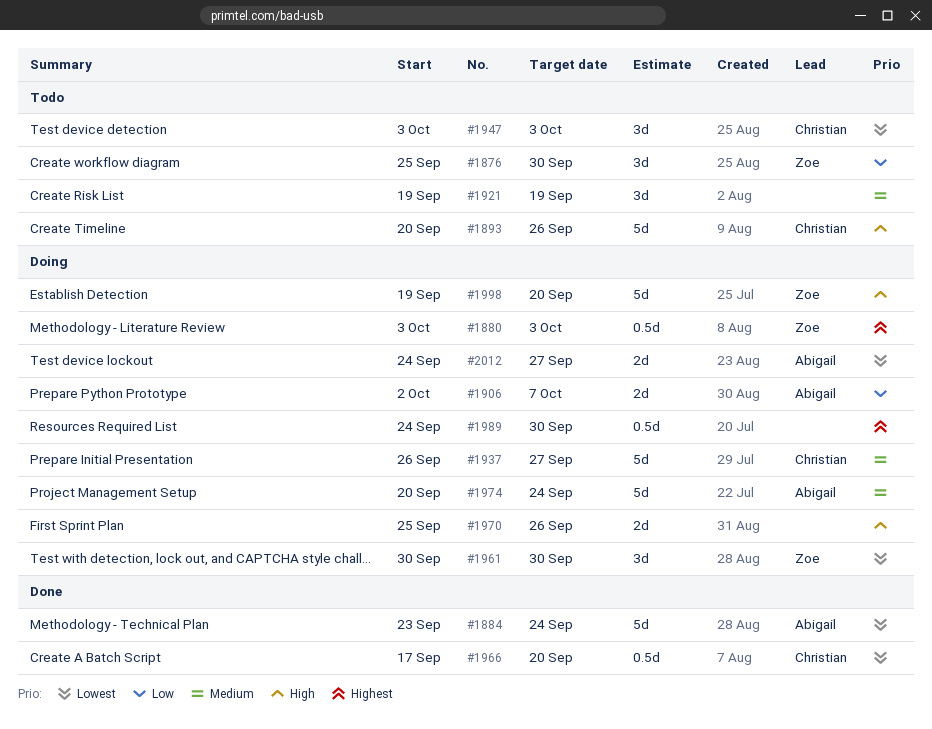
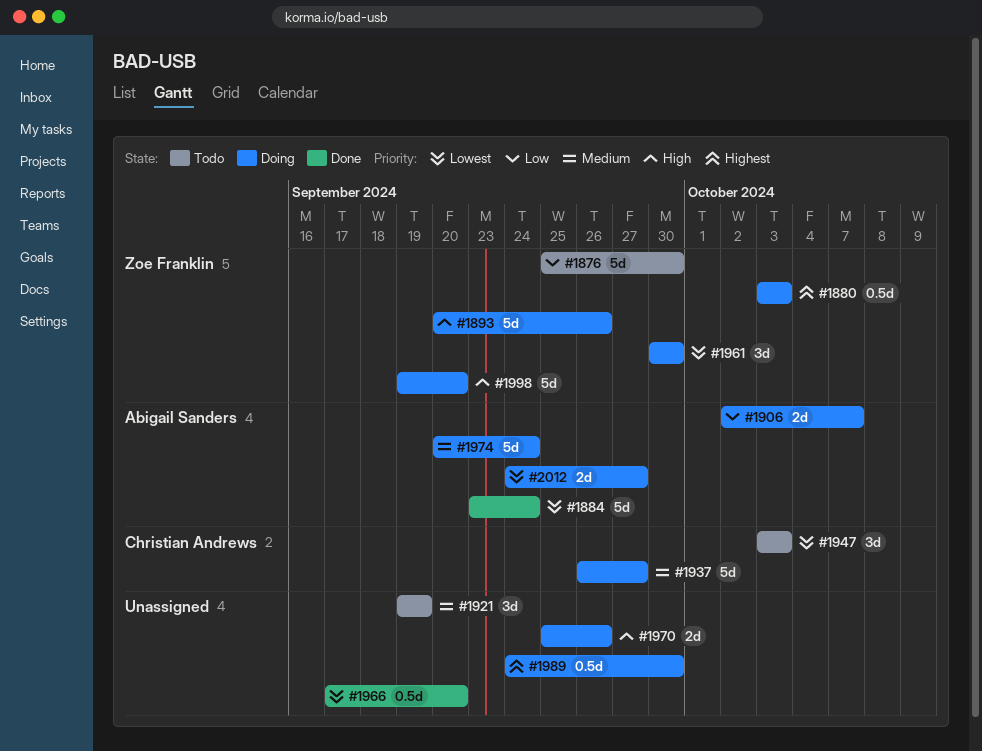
#1876, estimate: 3d -> 5d
#1893, status: Todo -> Doing
#1893, owner: Christian Andrews -> Zoe Franklin
#1966, owner: Christian Andrews -> none

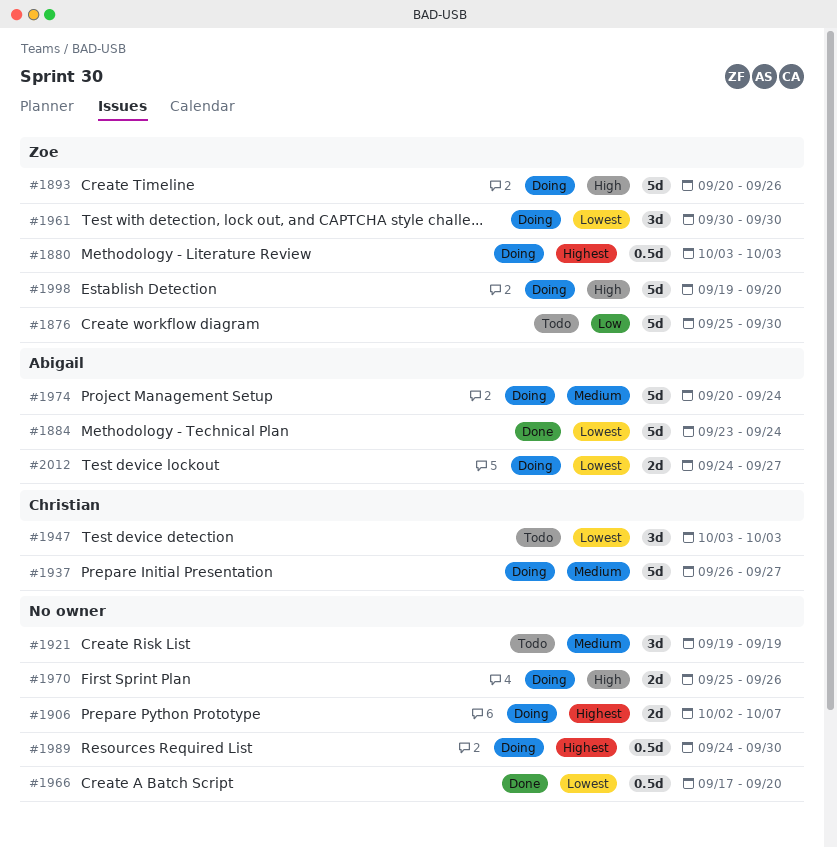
#1906, owner: Abigail Sanders -> none
#1906, priority: Low -> Highest

